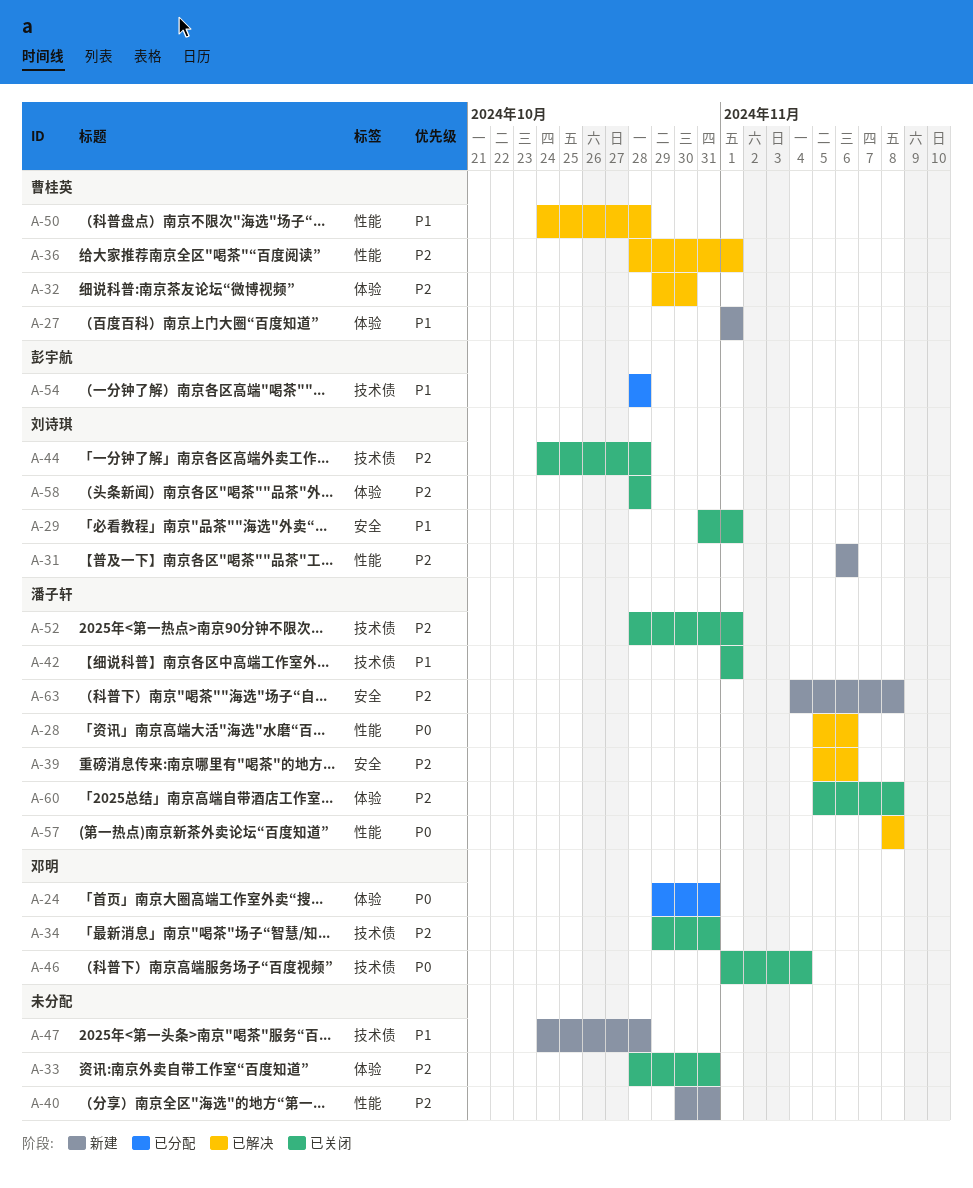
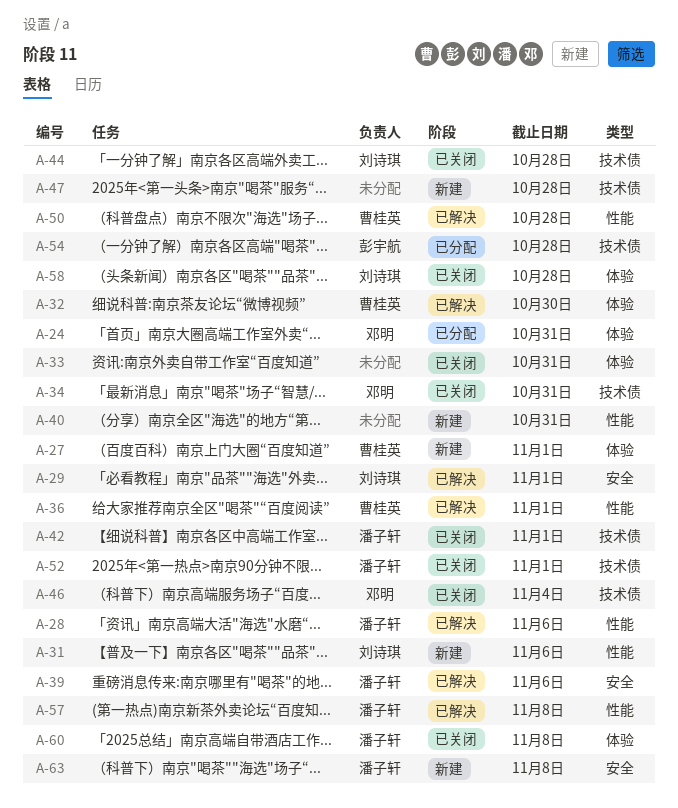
A-29, status: 已关闭 -> 已解决

